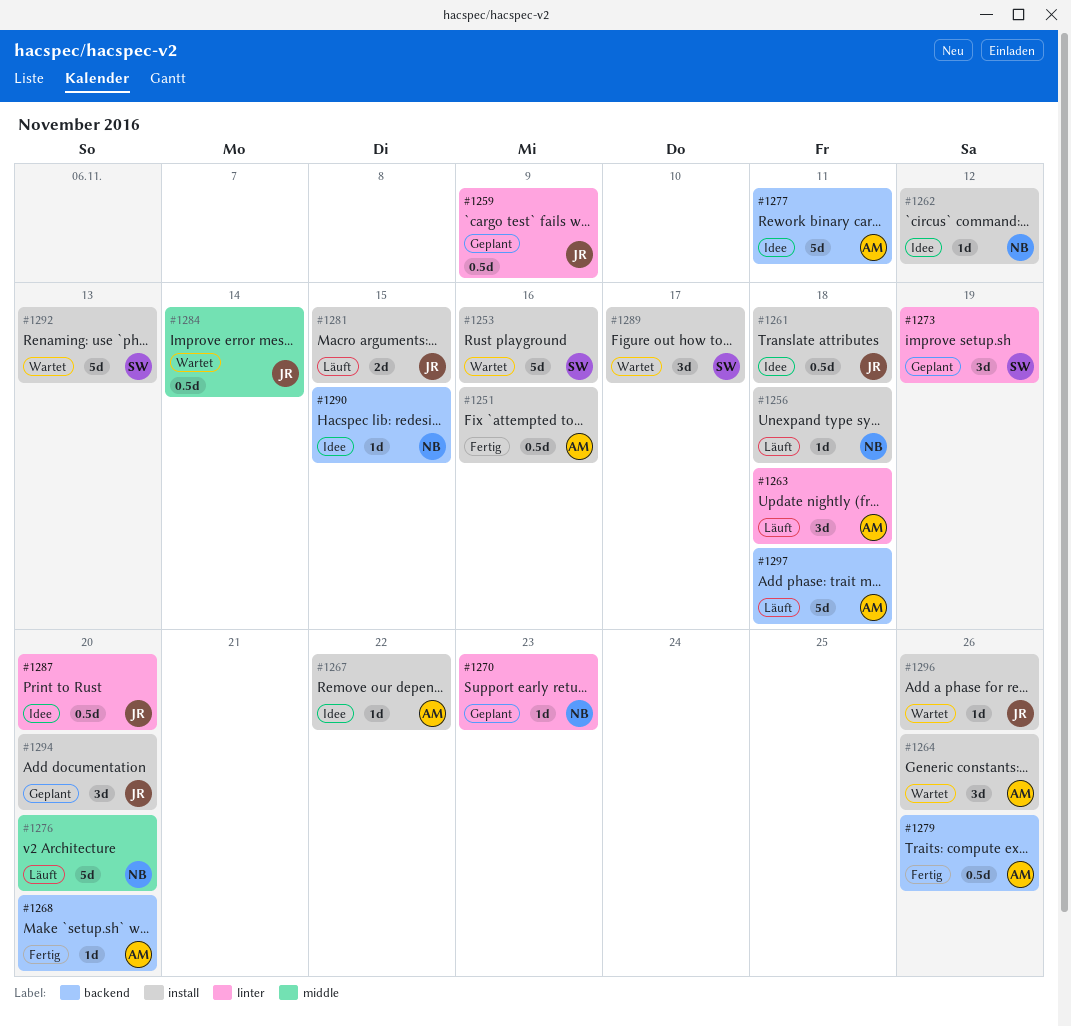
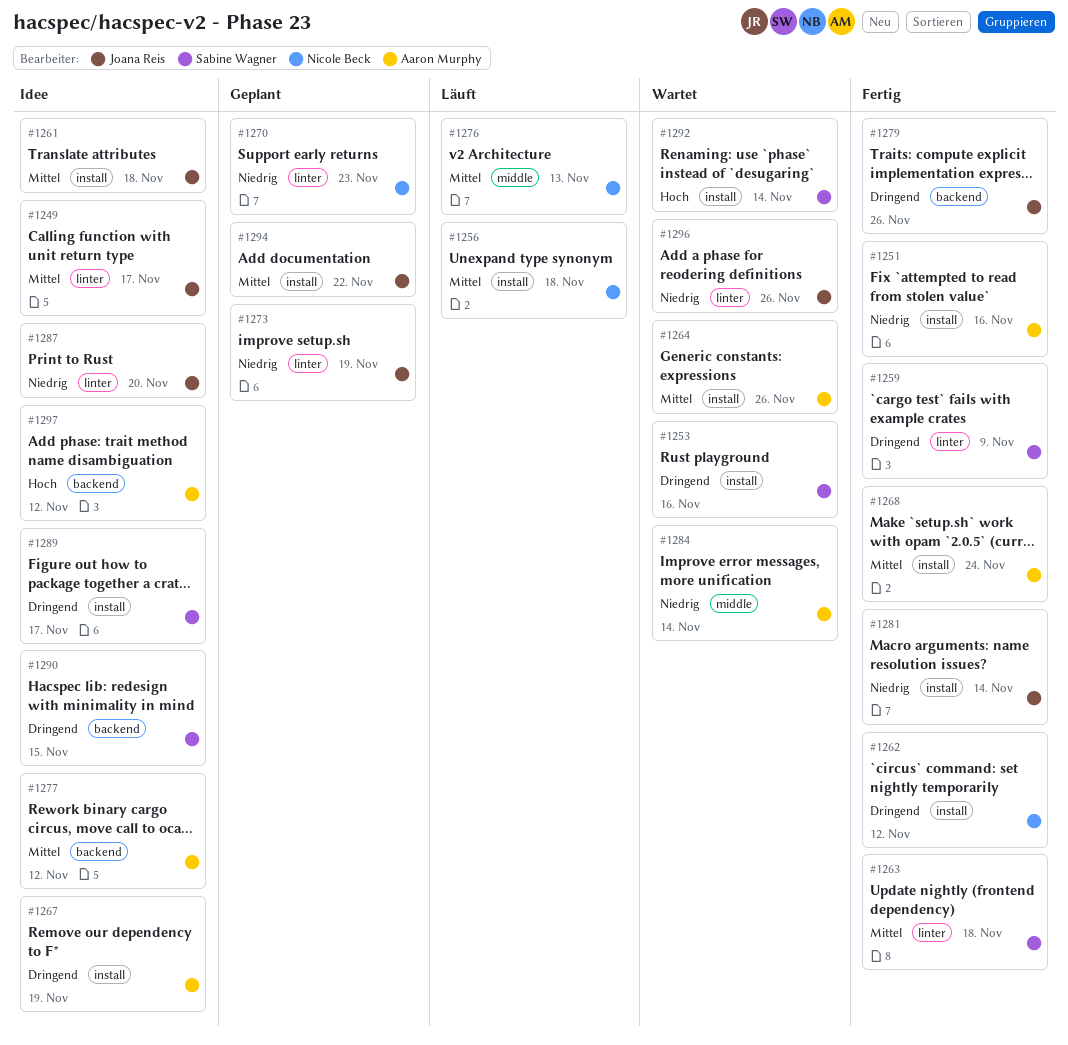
#1249: none -> present
#1259, status: Geplant -> Fertig
#1259, owner: Joana Reis -> Sabine Wagner
#1262, status: Idee -> Fertig
#1263, status: Läuft -> Fertig
#1263, owner: Aaron Murphy -> Sabine Wagner
#1267, due: Nov 22 -> Nov 19
#1268, label: backend -> install
#1268, due: Nov 20 -> Nov 24
#1273, owner: Sabine Wagner -> Joana Reis
#1276, due: Nov 20 -> Nov 13
#1277, due: Nov 11 -> Nov 12
#1279, owner: Aaron Murphy -> Joana Reis
#1281, status: Läuft -> Fertig
#1281, due: Nov 15 -> Nov 14
#1284, owner: Joana Reis -> Aaron Murphy
#1289, status: Wartet -> Idee
#1290, owner: Nicole Beck -> Sabine Wagner
#1292, due: Nov 13 -> Nov 14
#1294, due: Nov 20 -> Nov 22
#1296, label: install -> linter
#1297, status: Läuft -> Idee
#1297, due: Nov 18 -> Nov 12

